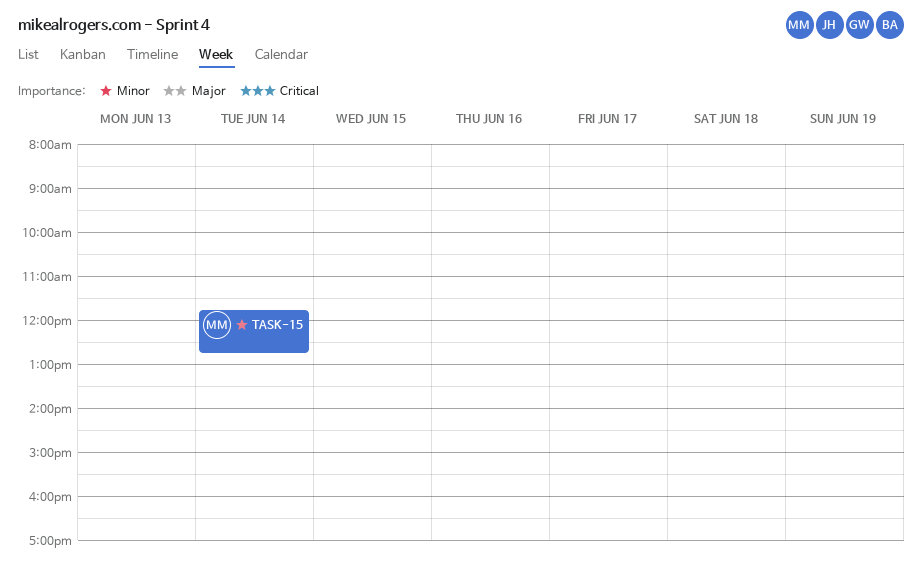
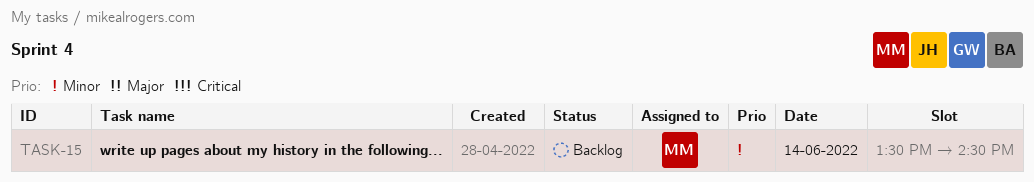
TASK-15, begins: 11:45 -> 13:30
TASK-15, ends: 12:45 -> 14:30

